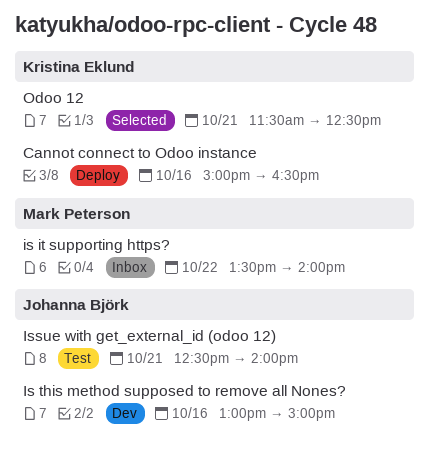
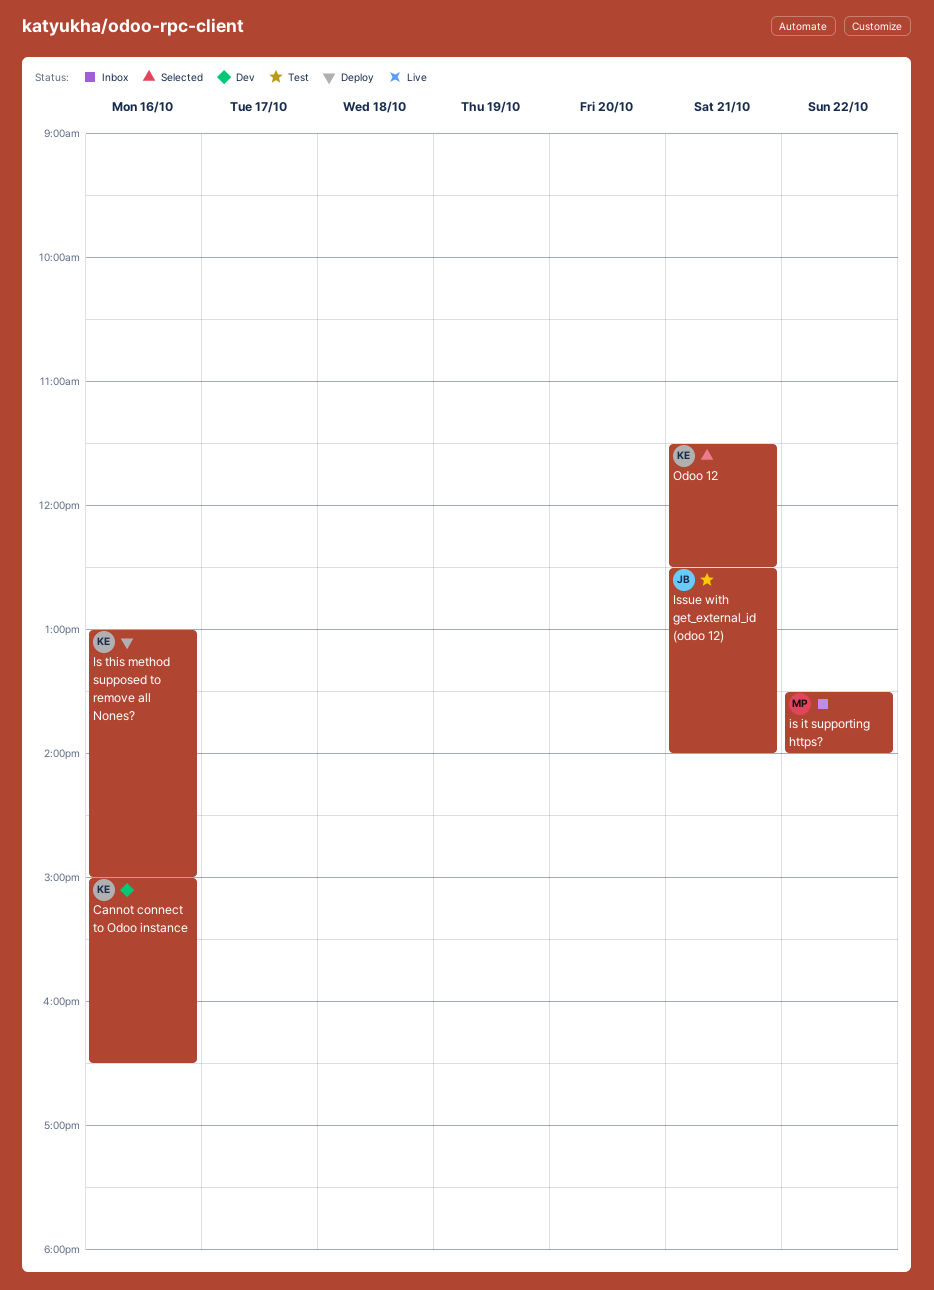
Cannot connect to Odoo instance, status: Deploy -> Dev
Is this method supposed to remove all Nones?, status: Dev -> Deploy
Is this method supposed to remove all Nones?, owner: Johanna Björk -> Kristina Eklund

